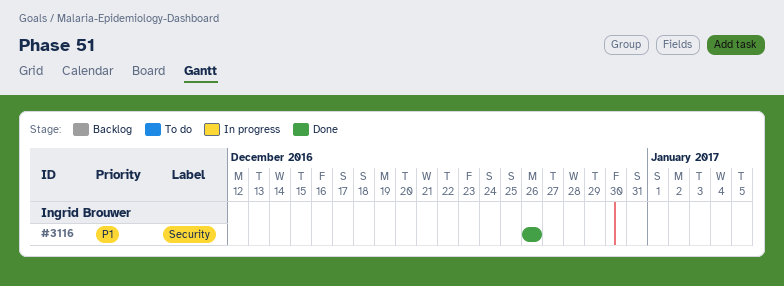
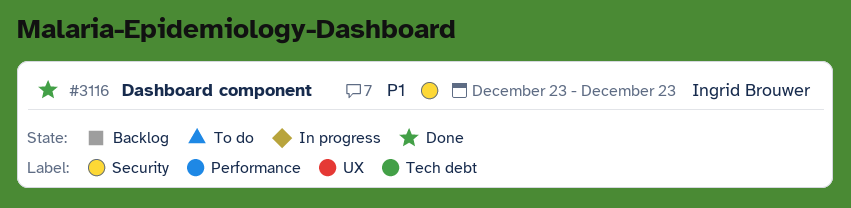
#3116, start: Dec 26 -> Dec 23
#3116, due: Dec 26 -> Dec 23

